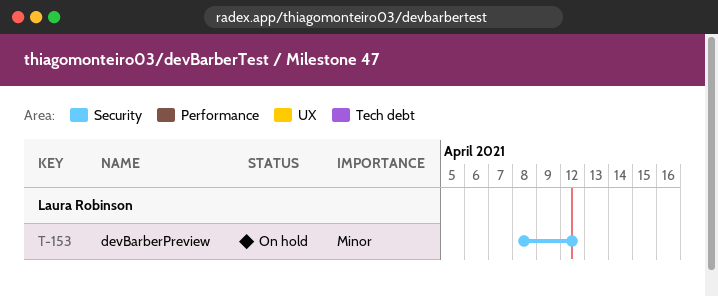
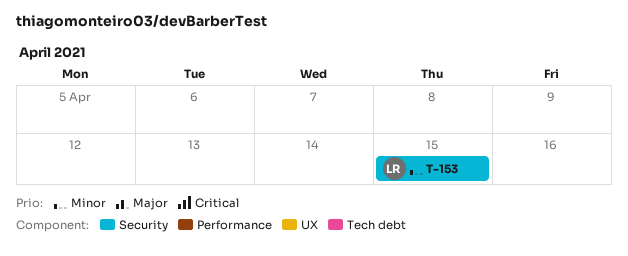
T-153, start: Apr 8 -> Apr 15
T-153, due: Apr 12 -> Apr 15

